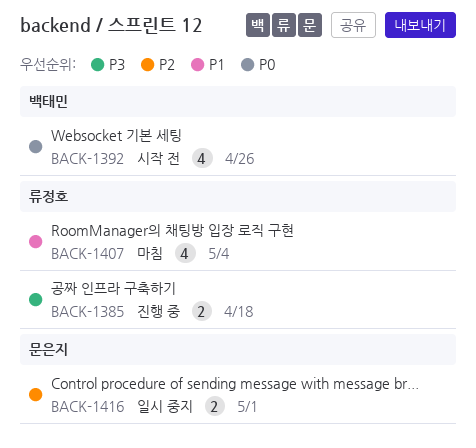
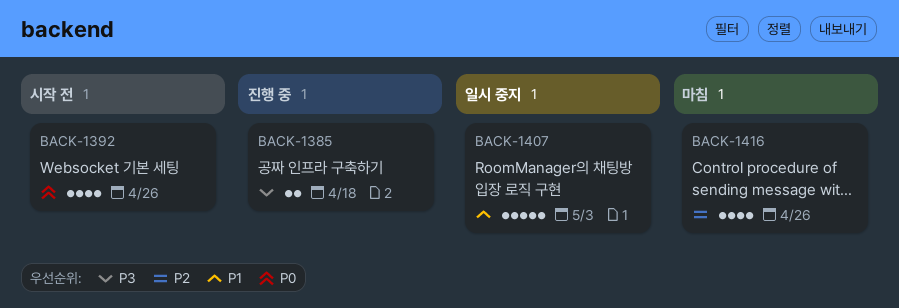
BACK-1407, status: 마침 -> 일시 중지
BACK-1407, estimate: 4 -> 5
BACK-1407, due: May 4 -> May 3
BACK-1416, status: 일시 중지 -> 마침
BACK-1416, estimate: 2 -> 4
BACK-1416, due: May 1 -> Apr 26

